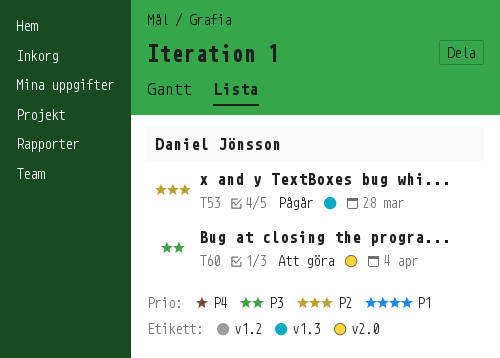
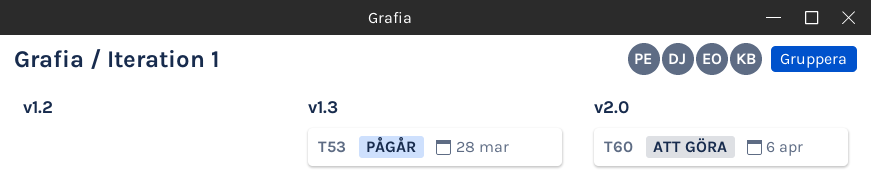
T60, due: Apr 4 -> Apr 6

